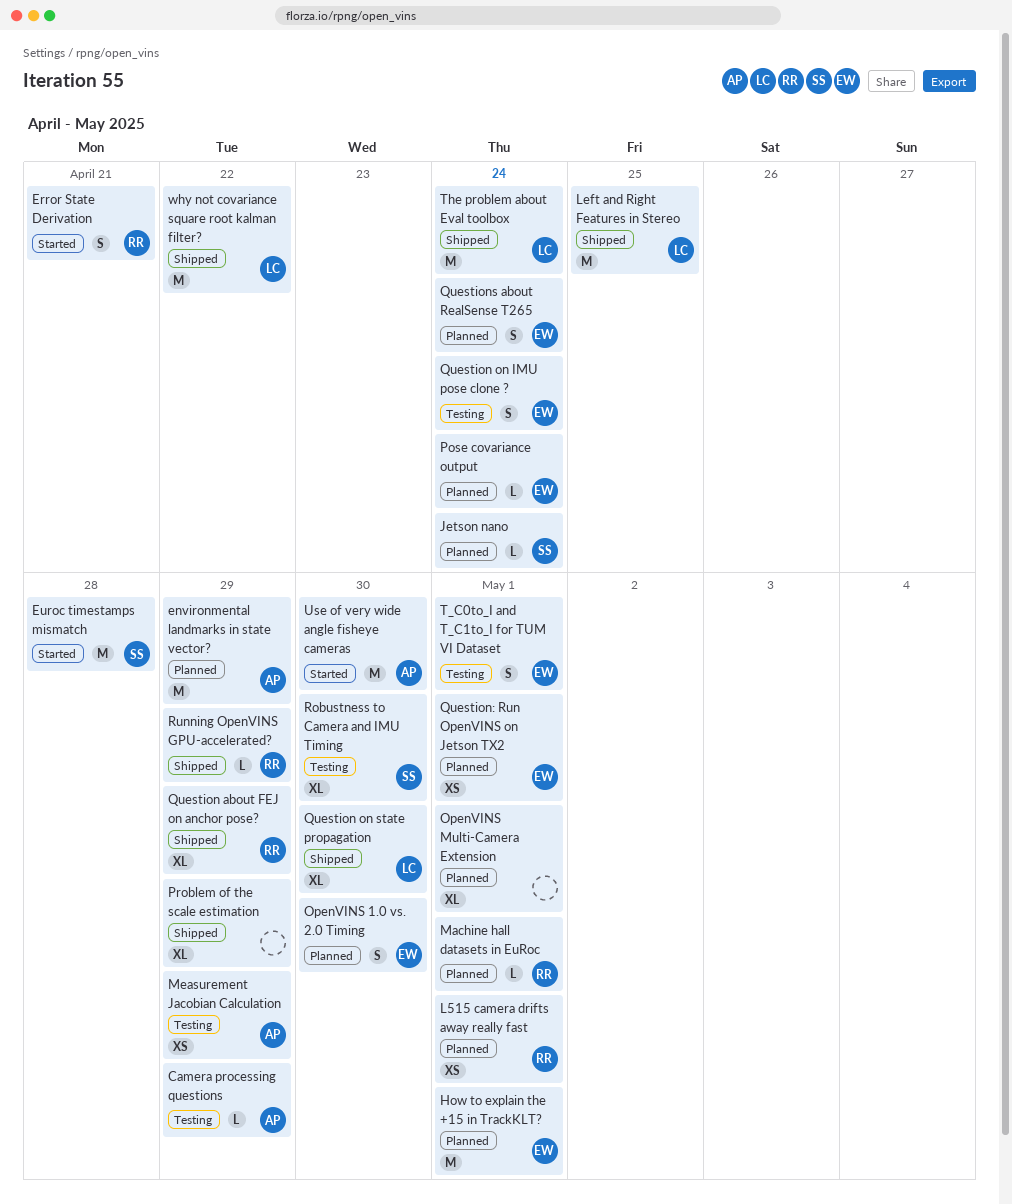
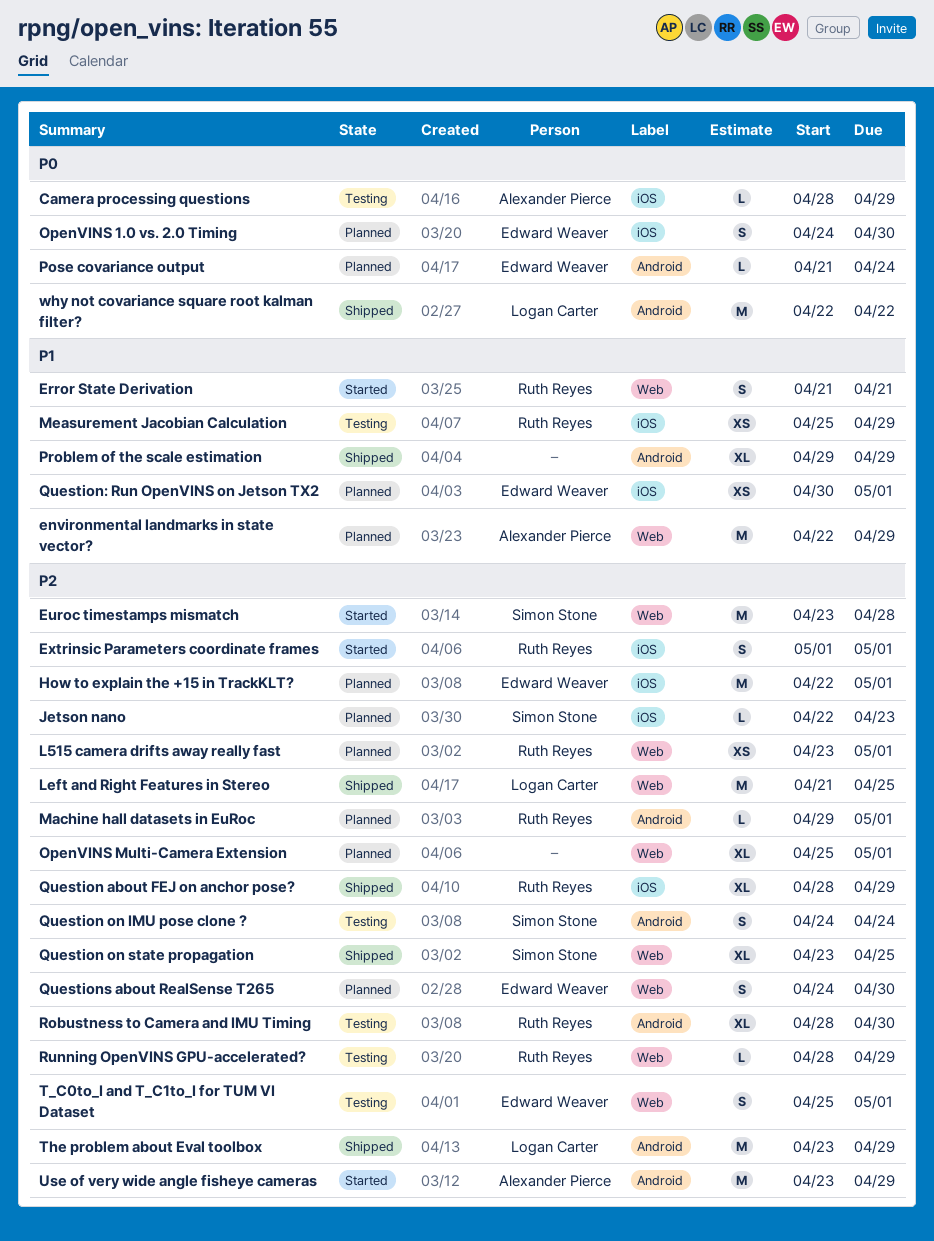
Extrinsic Parameters coordinate frames: none -> present
Jetson nano, due: Apr 24 -> Apr 23
Measurement Jacobian Calculation, owner: Alexander Pierce -> Ruth Reyes
Question on IMU pose clone ?, owner: Edward Weaver -> Simon Stone
Question on state propagation, owner: Logan Carter -> Simon Stone
Question on state propagation, due: Apr 30 -> Apr 25
Questions about RealSense T265, due: Apr 24 -> Apr 30
Robustness to Camera and IMU Timing, owner: Simon Stone -> Ruth Reyes
Running OpenVINS GPU-accelerated?, status: Shipped -> Testing
The problem about Eval toolbox, due: Apr 24 -> Apr 29
Use of very wide angle fisheye cameras, due: Apr 30 -> Apr 29

